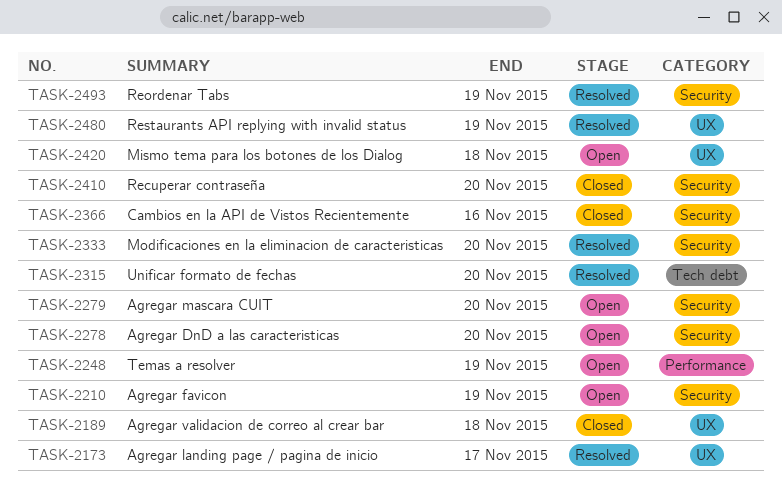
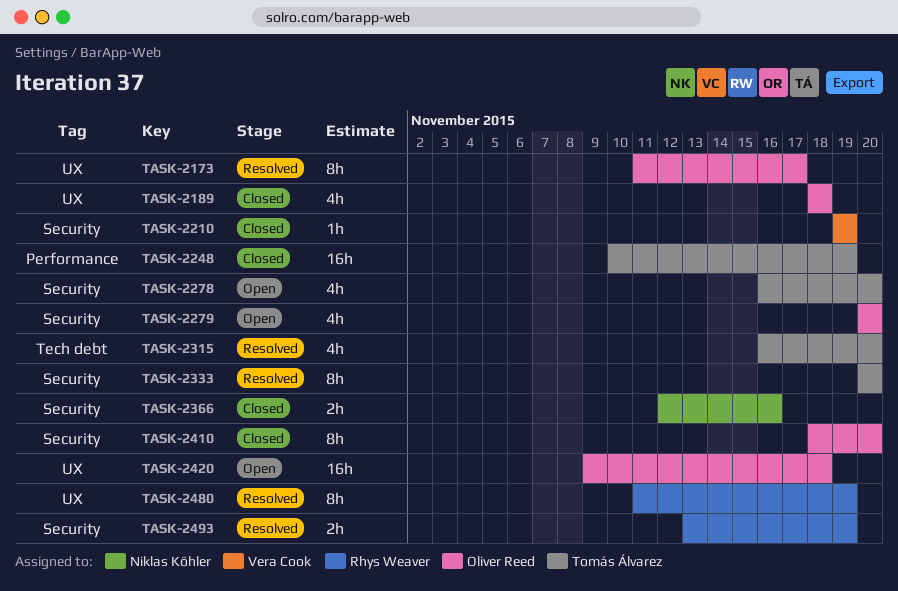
TASK-2210, status: Open -> Closed
TASK-2248, status: Open -> Closed

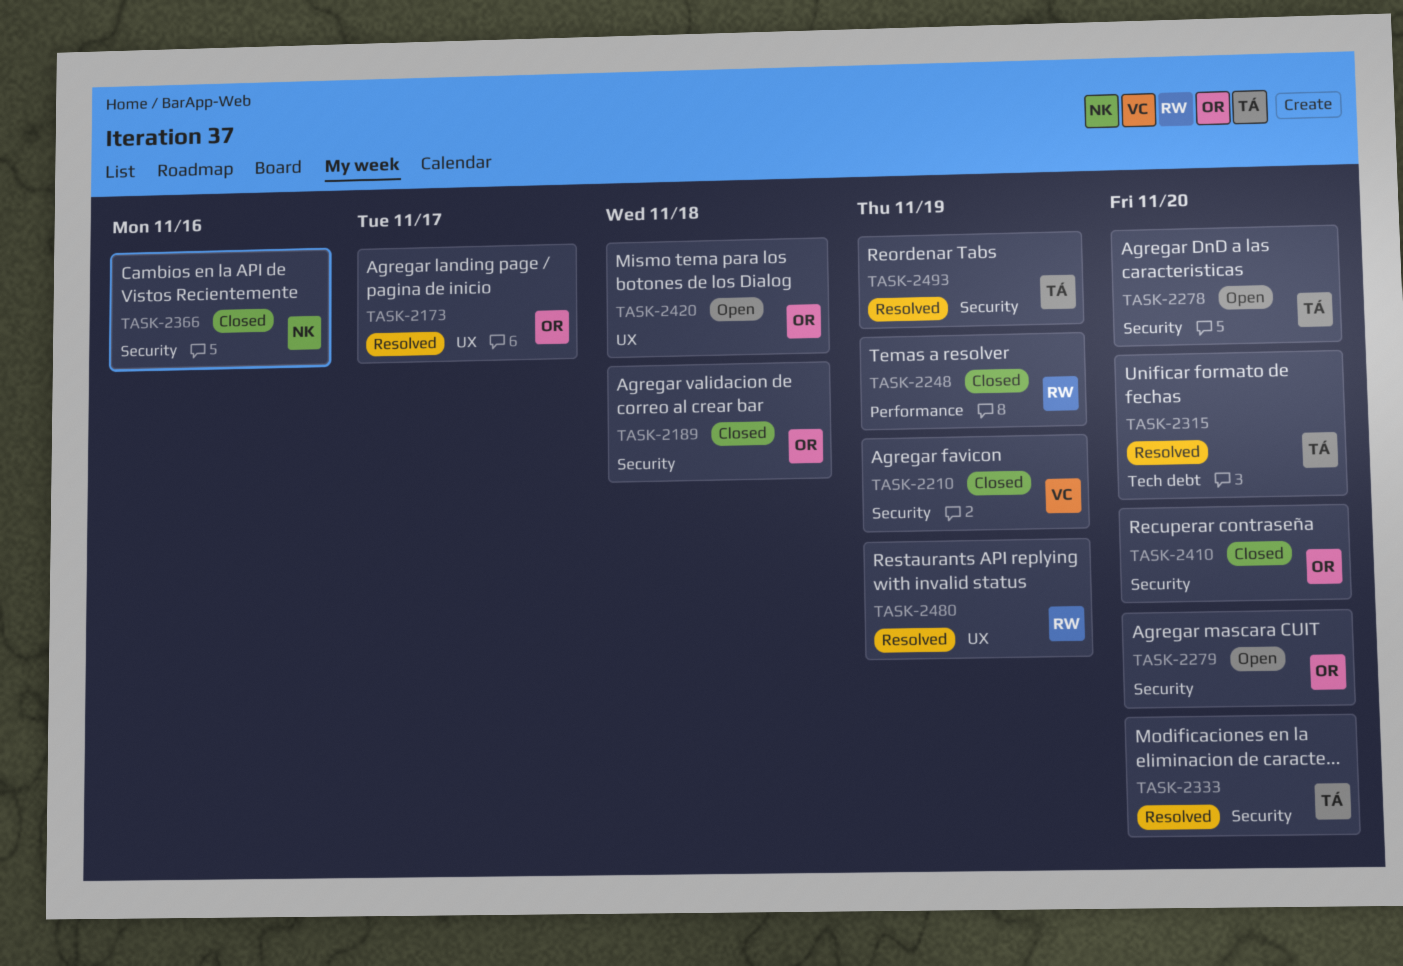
TASK-2189, label: UX -> Security
TASK-2248, owner: Tomás Álvarez -> Rhys Weaver
TASK-2493, owner: Rhys Weaver -> Tomás Álvarez

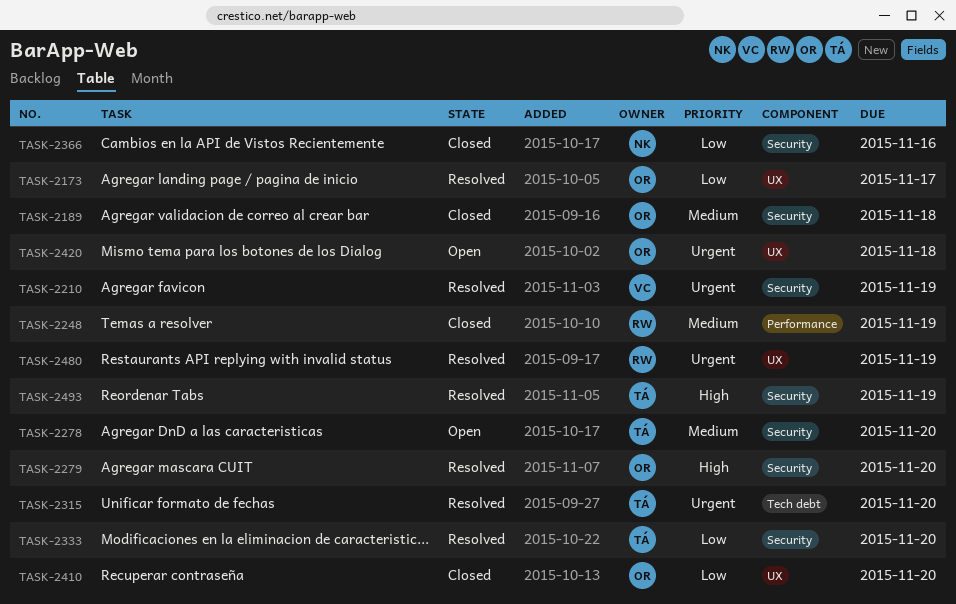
TASK-2210, status: Closed -> Resolved
TASK-2279, status: Open -> Resolved
TASK-2410, label: Security -> UX

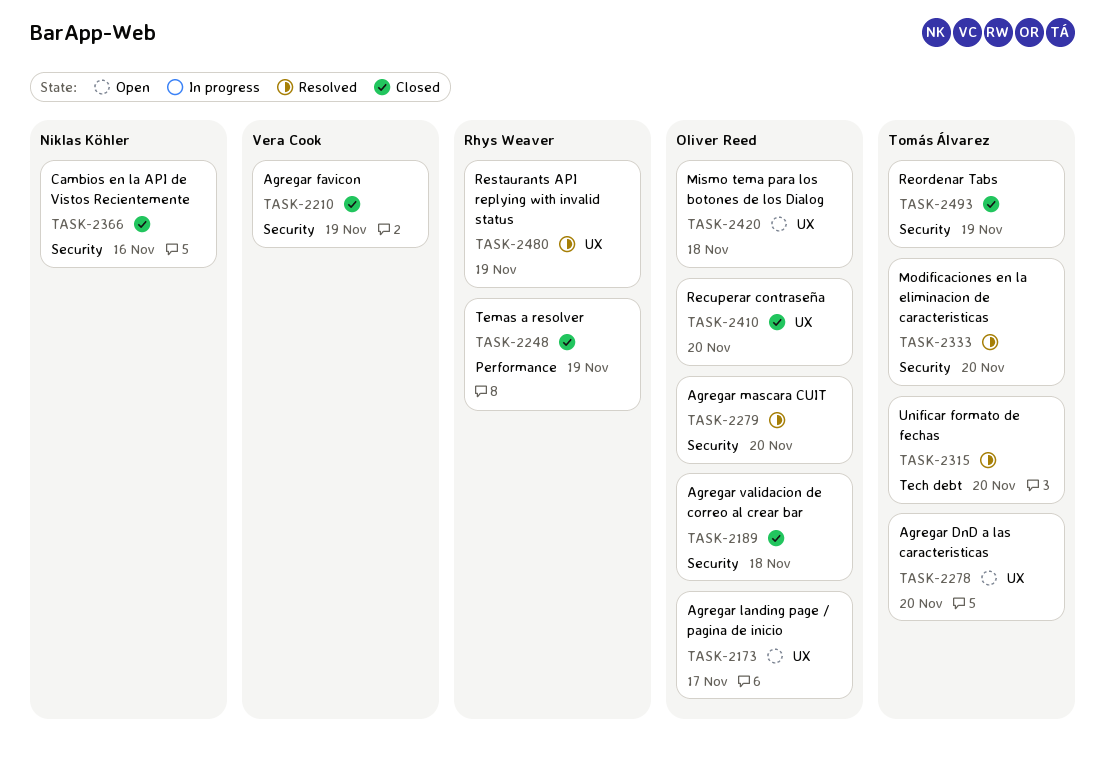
TASK-2173, status: Resolved -> Open
TASK-2210, status: Resolved -> Closed
TASK-2278, label: Security -> UX
TASK-2493, status: Resolved -> Closed

